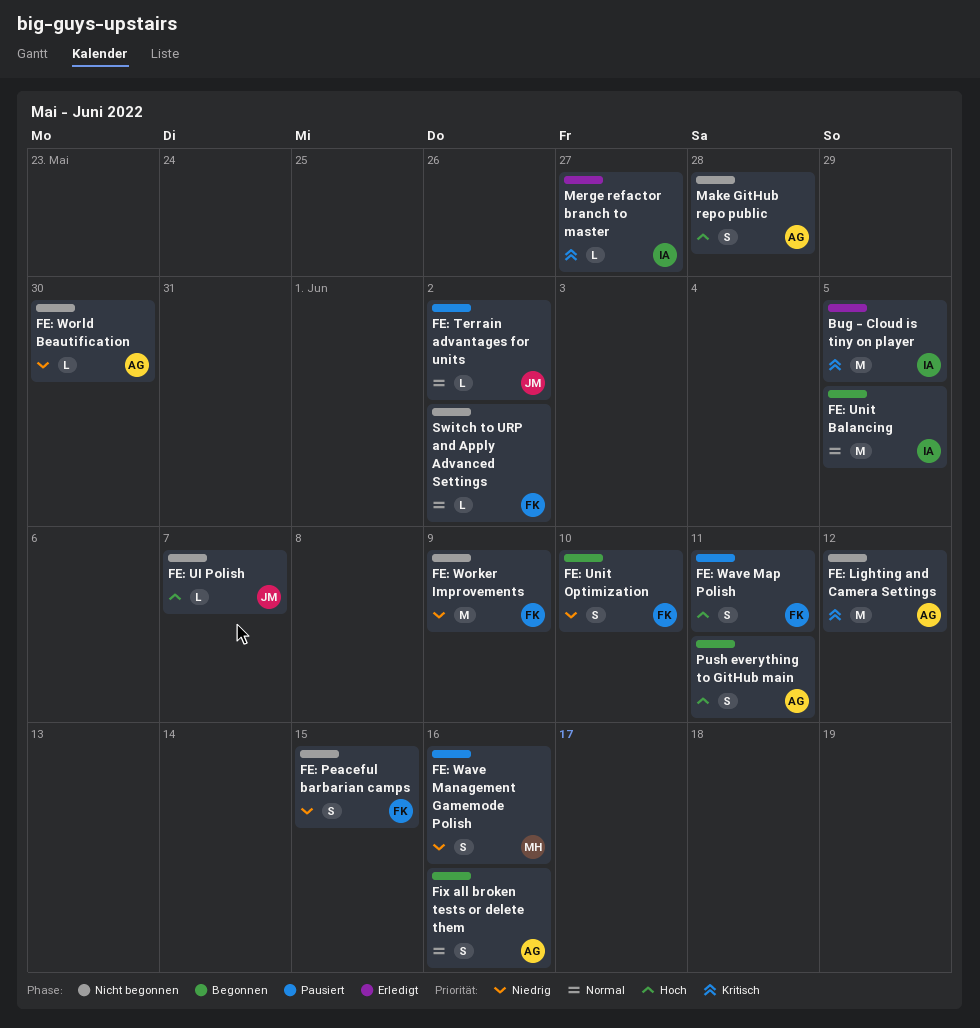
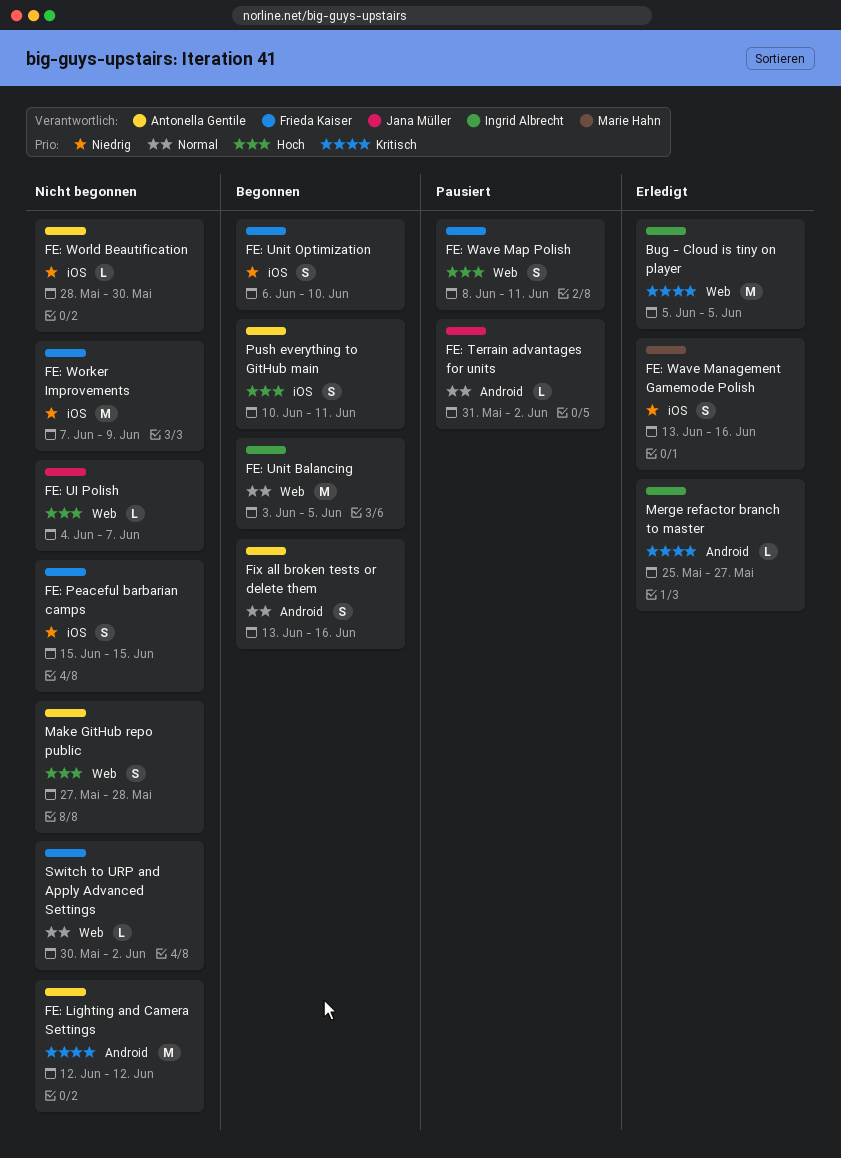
FE: Wave Management Gamemode Polish, status: Pausiert -> Erledigt

